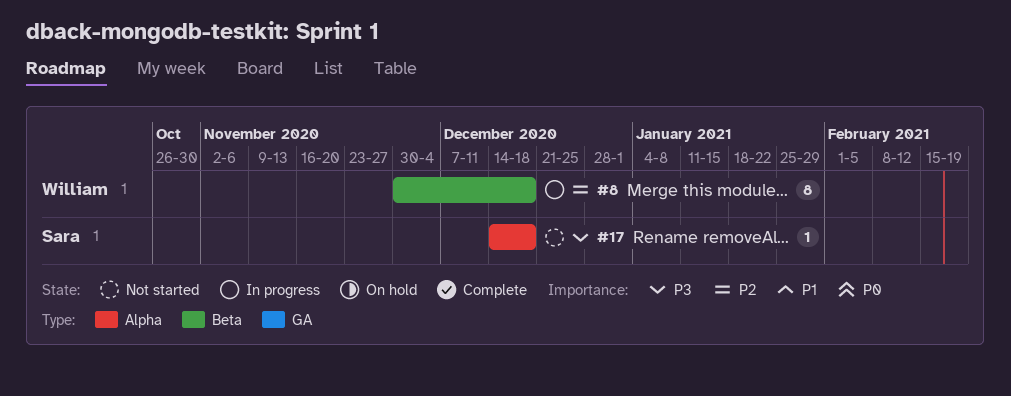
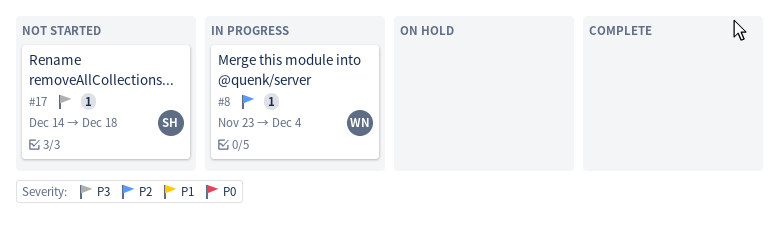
#8, estimate: 8 -> 1
#8, start: Nov 30 -> Nov 23
#8, due: Dec 18 -> Dec 4

